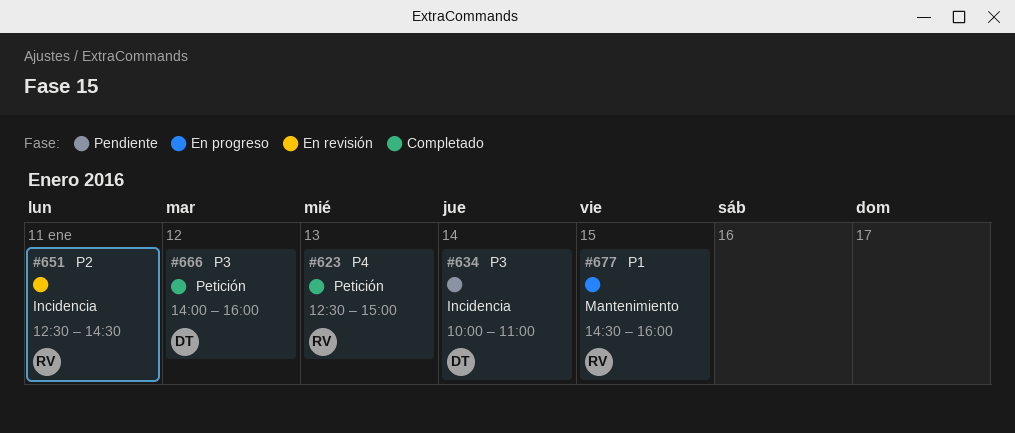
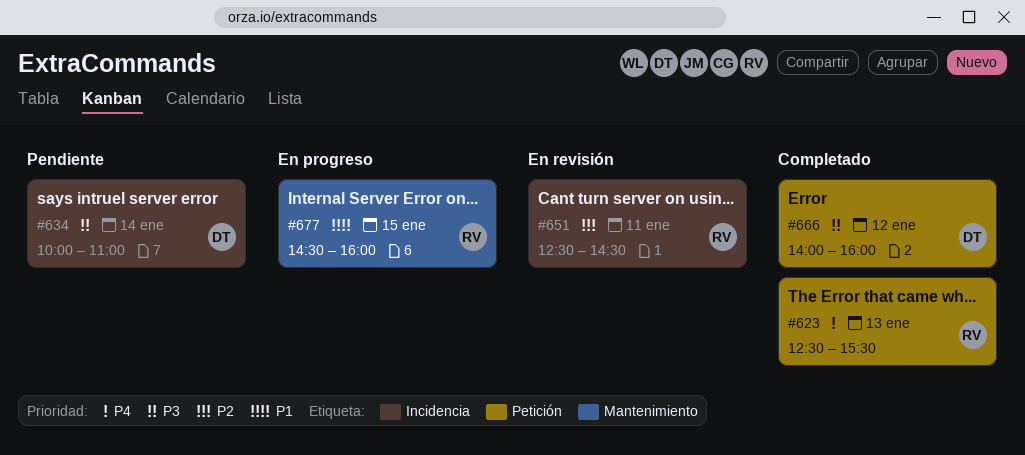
#623, ends: 15:00 -> 15:30

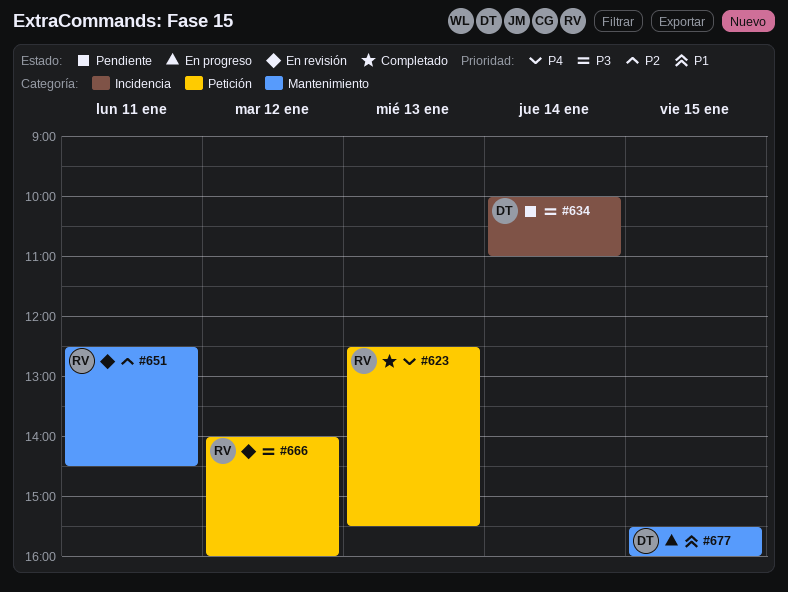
#651, label: Incidencia -> Mantenimiento
#666, status: Completado -> En revisión
#666, owner: DT -> RV
#677, owner: RV -> DT
#677, begins: 14:30 -> 15:30

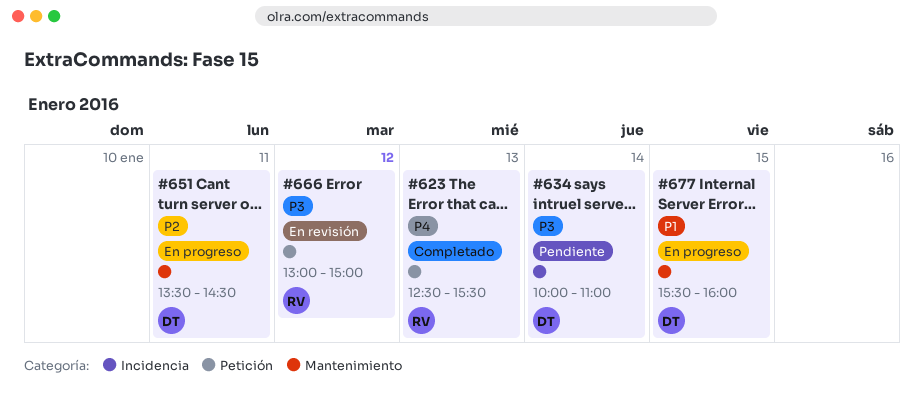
#651, status: En revisión -> En progreso
#651, owner: RV -> DT
#651, begins: 12:30 -> 13:30
#666, begins: 14:00 -> 13:00
#666, ends: 16:00 -> 15:00

